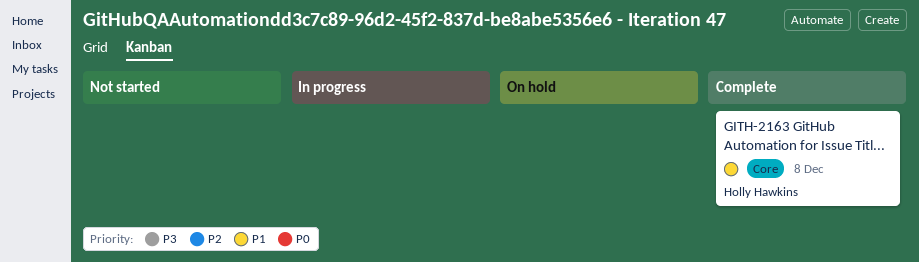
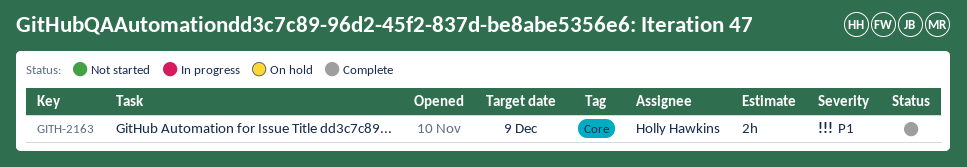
GITH-2163, due: Dec 8 -> Dec 9

